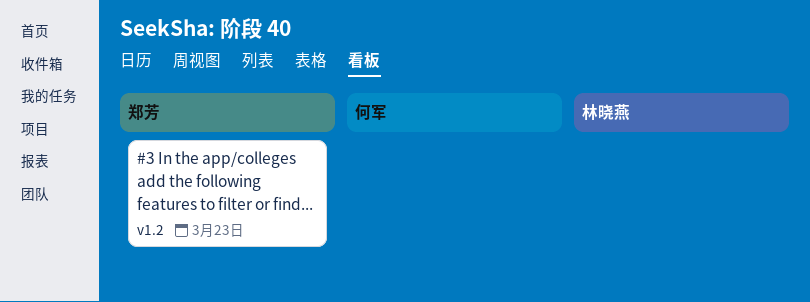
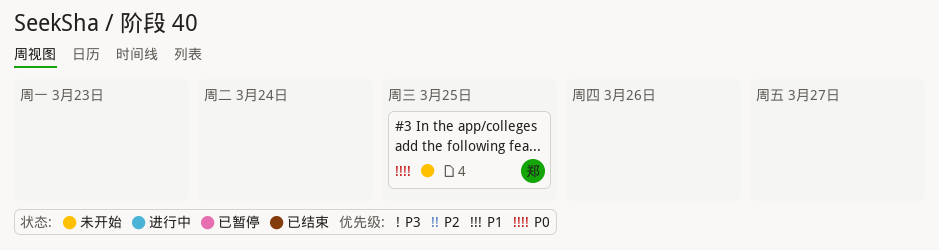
#3, due: Mar 23 -> Mar 25

